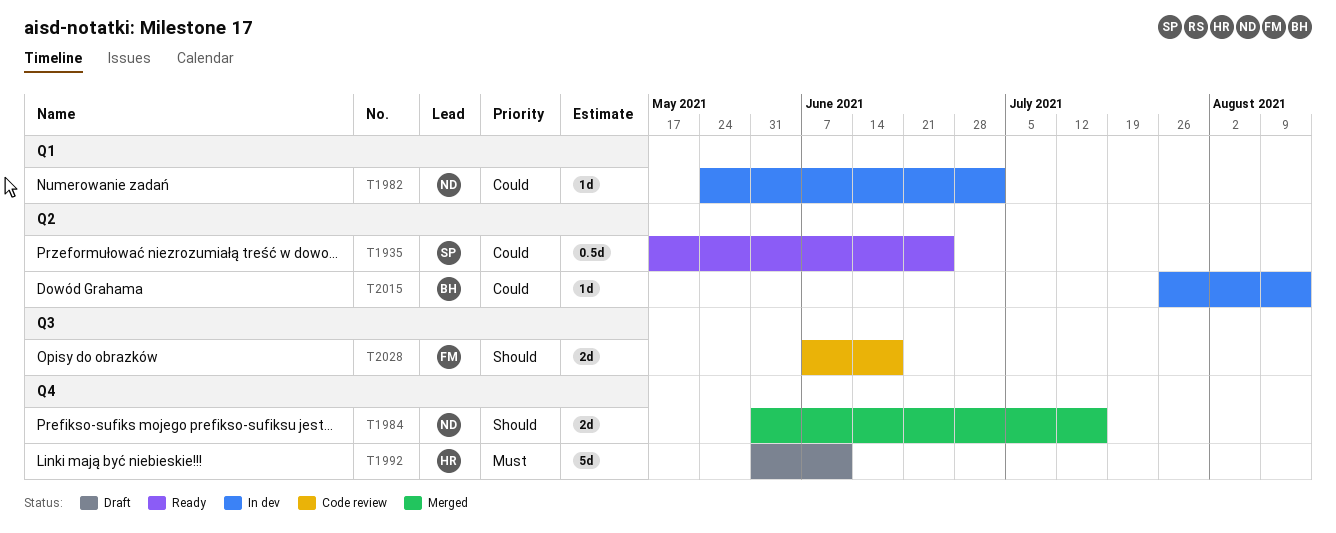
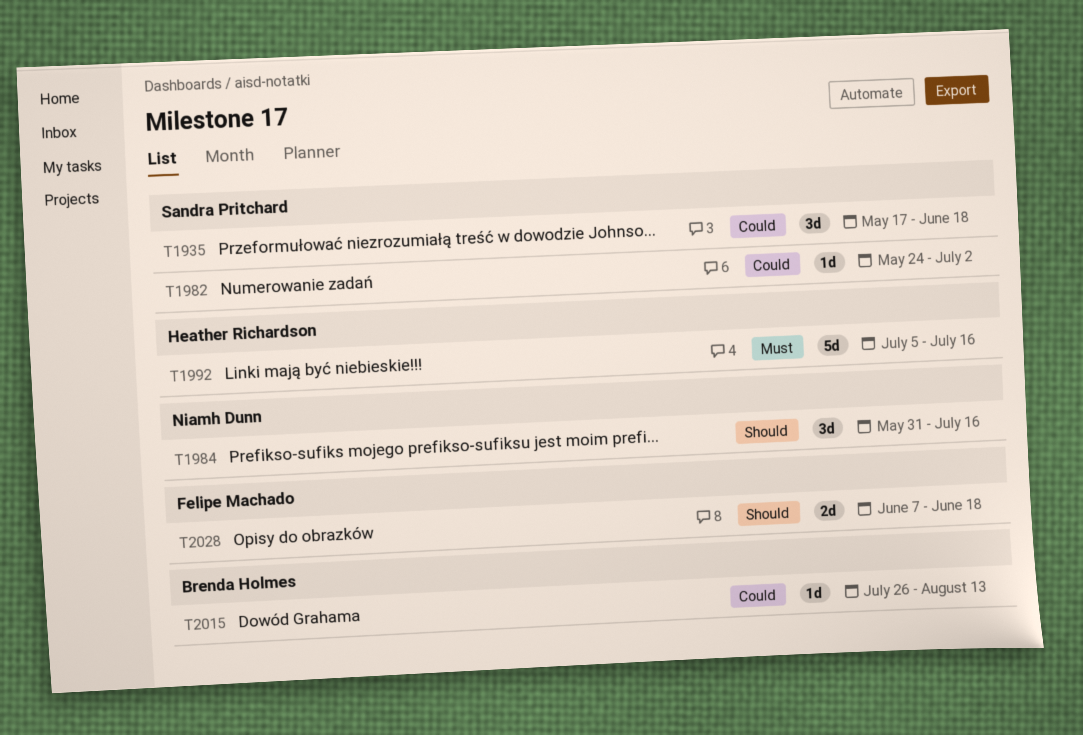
T1935, estimate: 0.5d -> 3d
T1935, due: Jun 25 -> Jun 18
T1982, owner: Niamh Dunn -> Sandra Pritchard
T1984, estimate: 2d -> 3d
T1992, start: May 31 -> Jul 5
T1992, due: Jun 11 -> Jul 16

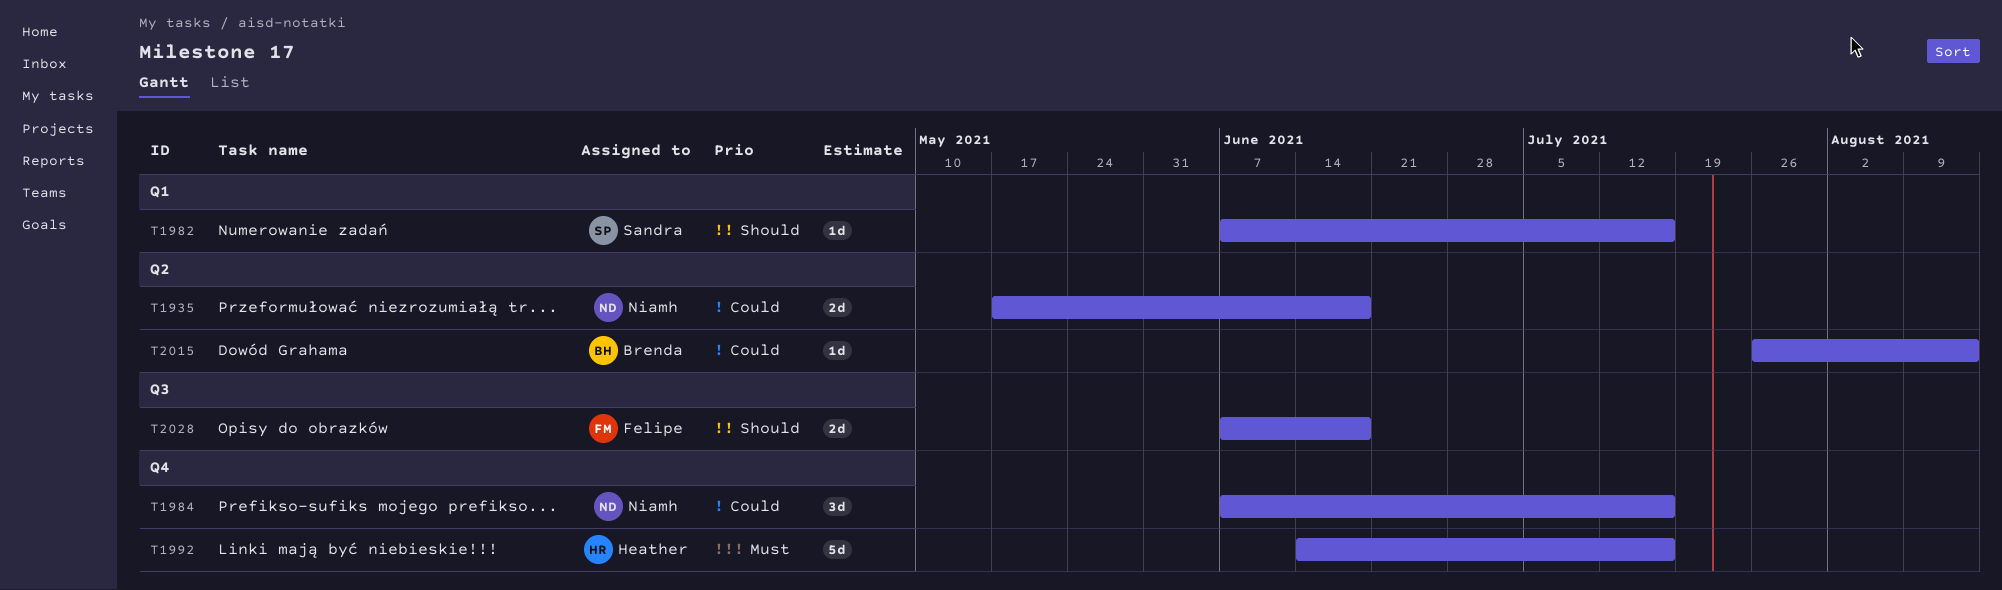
T1935, owner: Sandra Pritchard -> Niamh Dunn
T1935, estimate: 3d -> 2d
T1982, priority: Could -> Should
T1982, start: May 24 -> Jun 7
T1982, due: Jul 2 -> Jul 16
T1984, priority: Should -> Could
T1984, start: May 31 -> Jun 7
T1992, start: Jul 5 -> Jun 14

